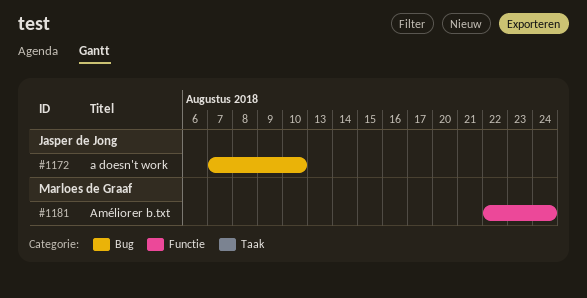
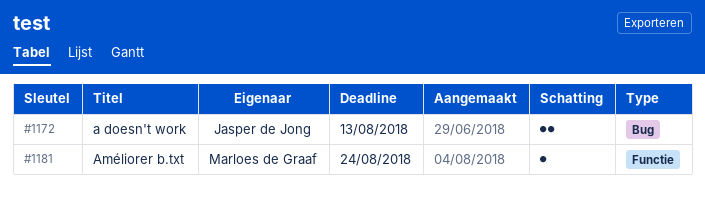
#1172, due: Aug 10 -> Aug 13

